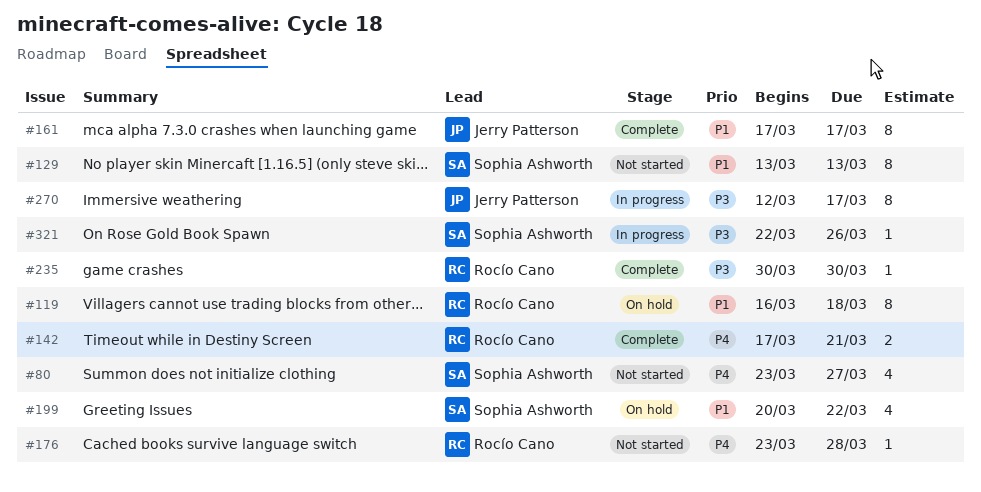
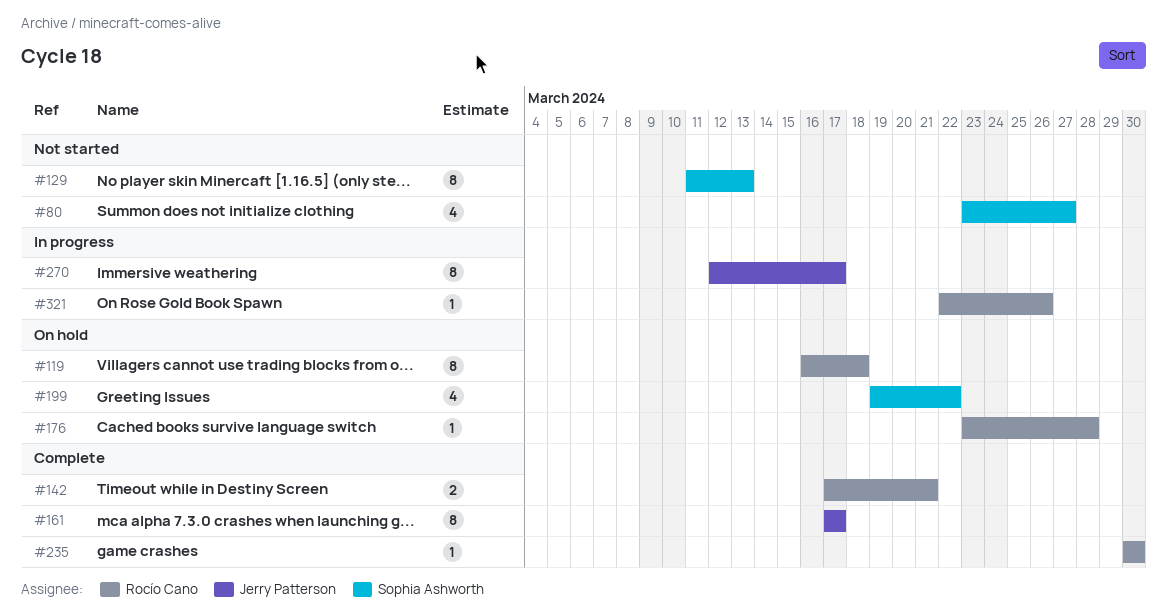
#129, start: Mar 13 -> Mar 11
#176, status: Not started -> On hold
#199, start: Mar 20 -> Mar 19
#321, owner: Sophia Ashworth -> Rocío Cano

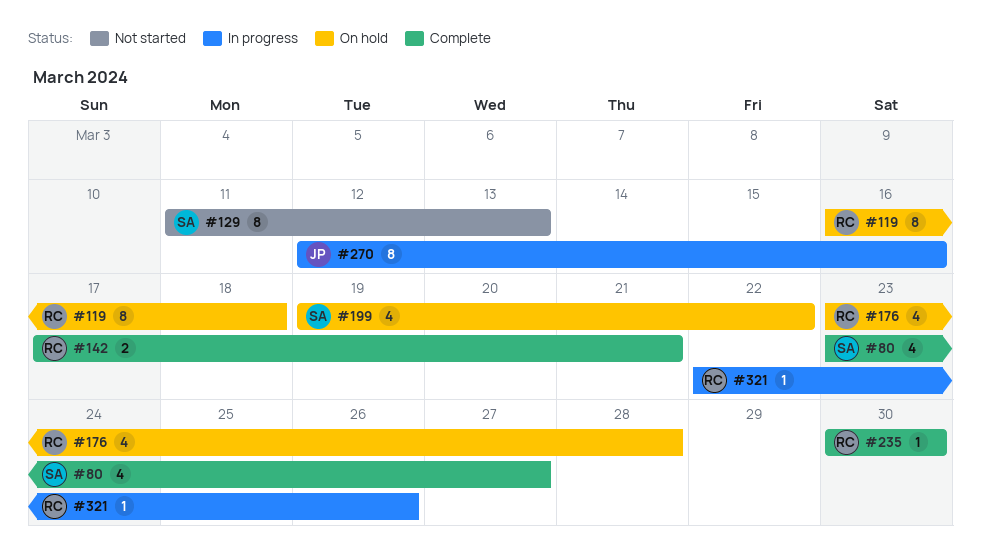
#80, status: Not started -> Complete
#161: present -> none
#176, estimate: 1 -> 4
#270, due: Mar 17 -> Mar 16

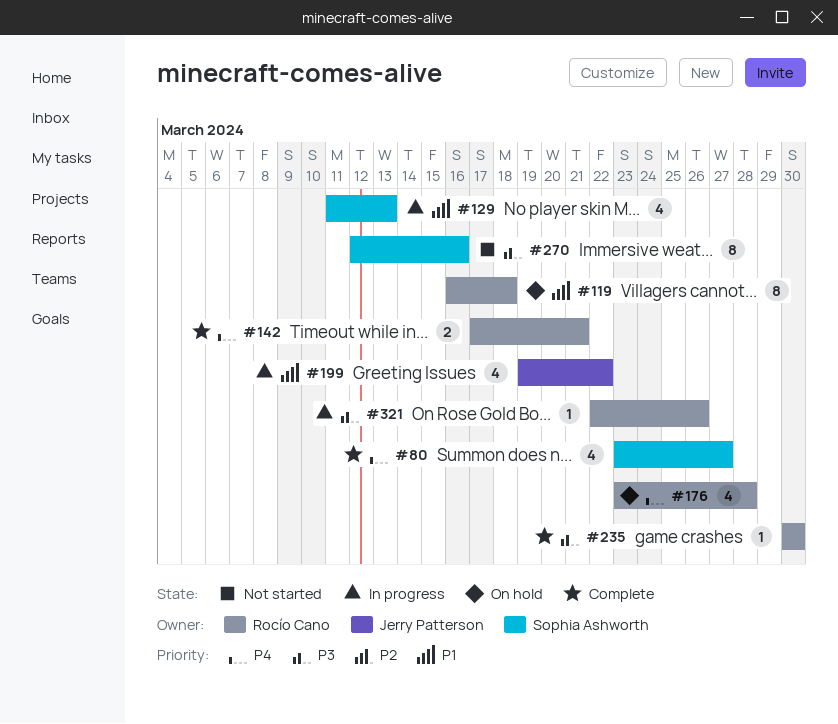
#129, status: Not started -> In progress
#129, estimate: 8 -> 4
#199, status: On hold -> In progress
#199, owner: Sophia Ashworth -> Jerry Patterson
#270, status: In progress -> Not started
#270, owner: Jerry Patterson -> Sophia Ashworth

